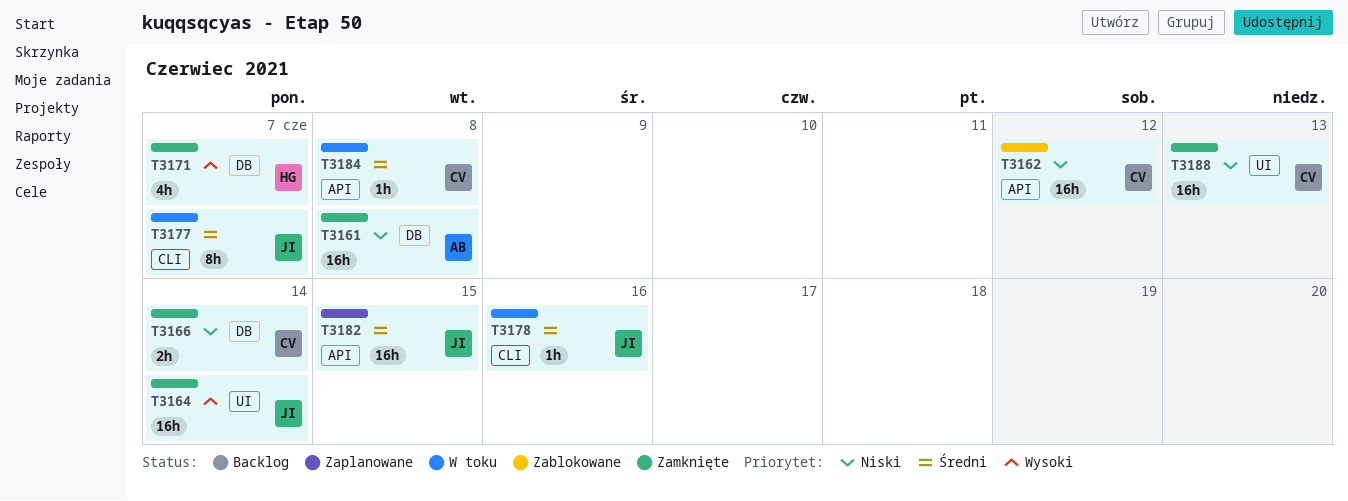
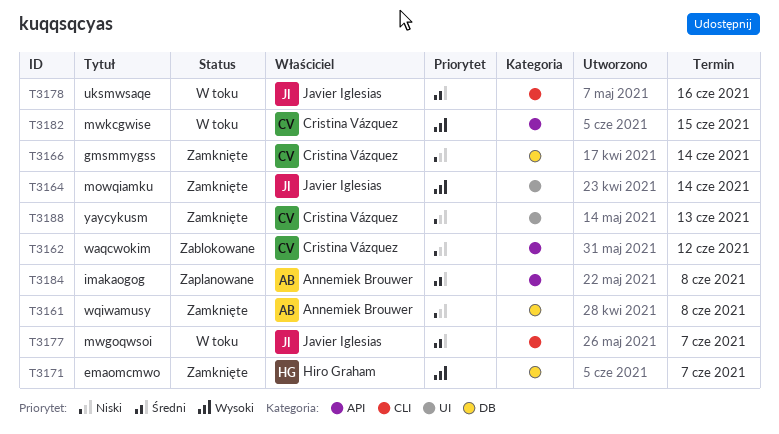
T3182, status: Zaplanowane -> W toku
T3182, owner: Javier Iglesias -> Cristina Vázquez
T3182, priority: Średni -> Wysoki
T3184, status: W toku -> Zaplanowane
T3184, owner: Cristina Vázquez -> Annemiek Brouwer

